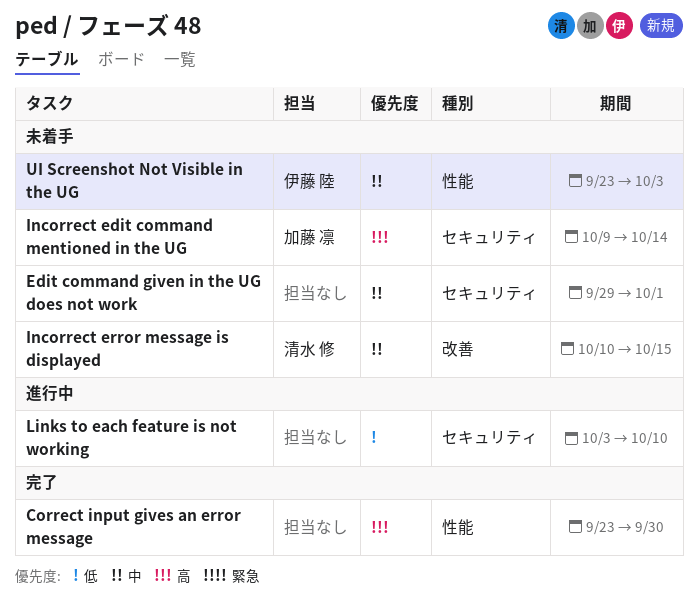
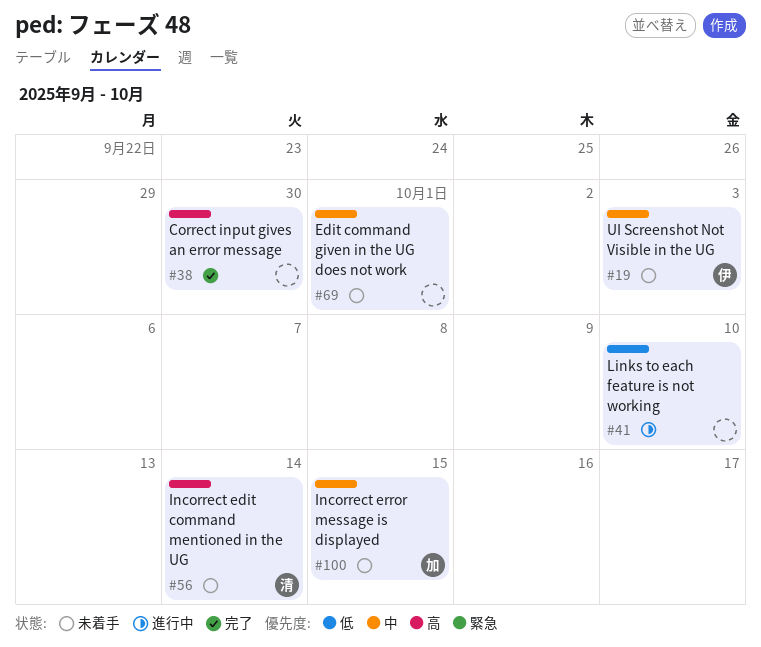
Incorrect edit command mentioned in the UG, owner: 加藤 凛 -> 清水 修
Incorrect error message is displayed, owner: 清水 修 -> 加藤 凛

